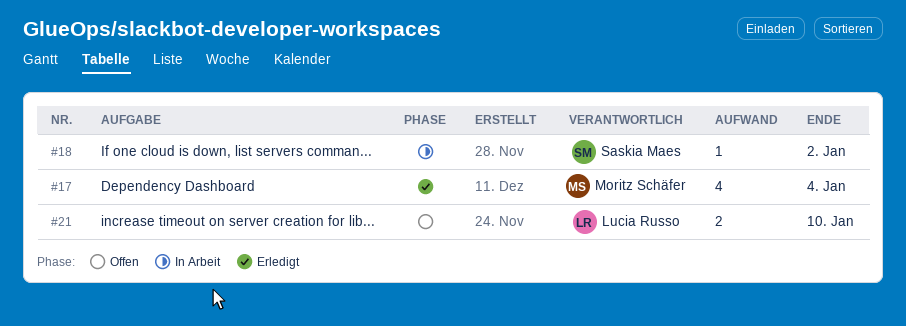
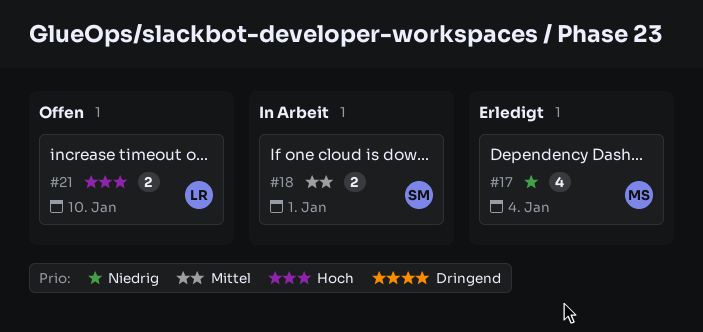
#18, estimate: 1 -> 2
#18, due: Jan 2 -> Jan 1

